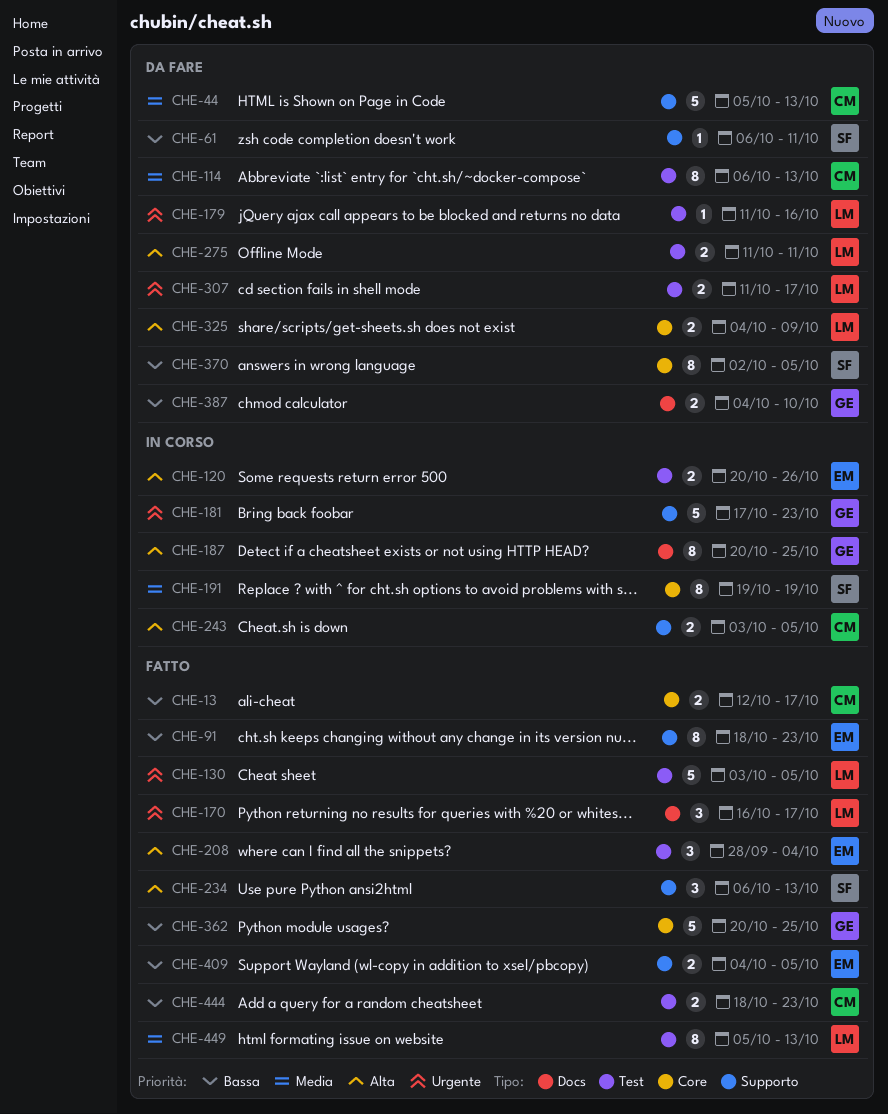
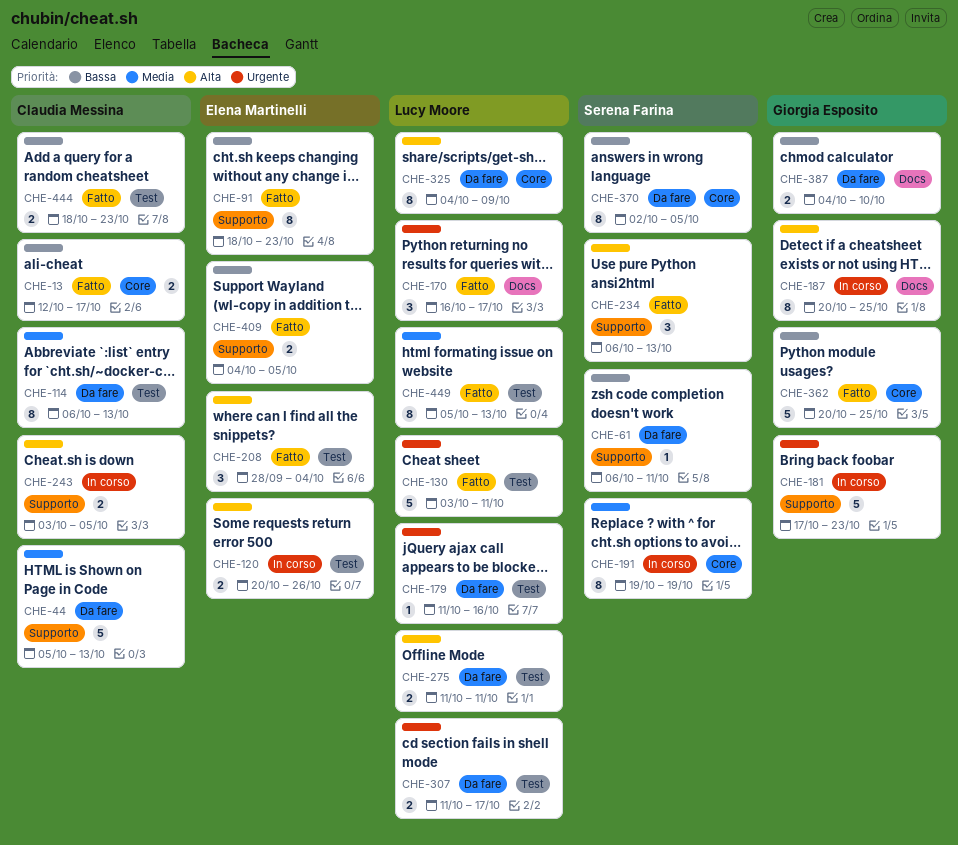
CHE-130, due: Oct 5 -> Oct 11
CHE-325, estimate: 2 -> 8

